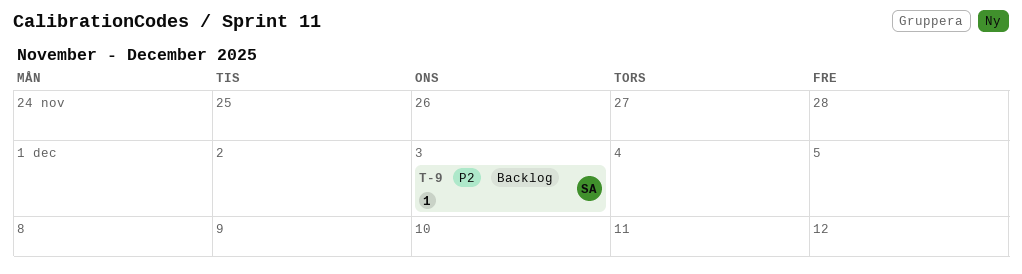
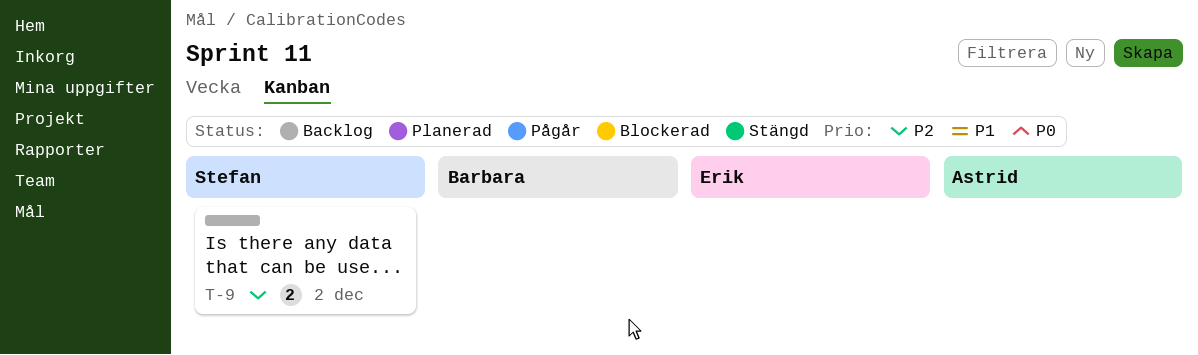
T-9, estimate: 1 -> 2
T-9, due: Dec 3 -> Dec 2

